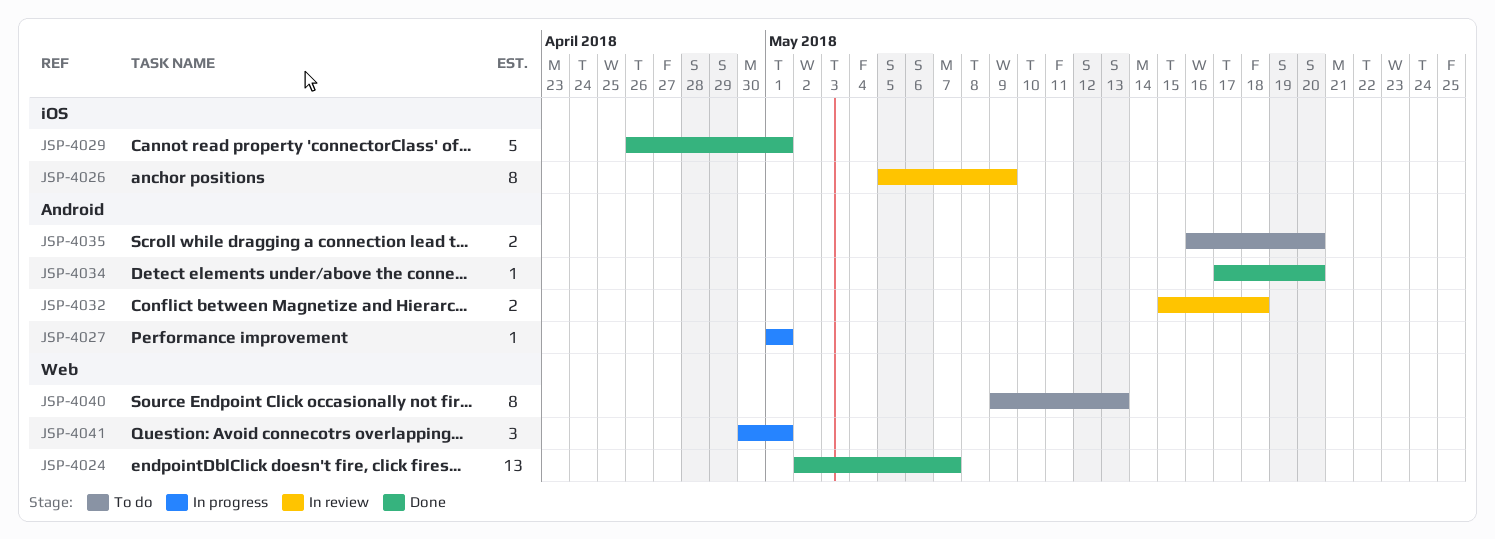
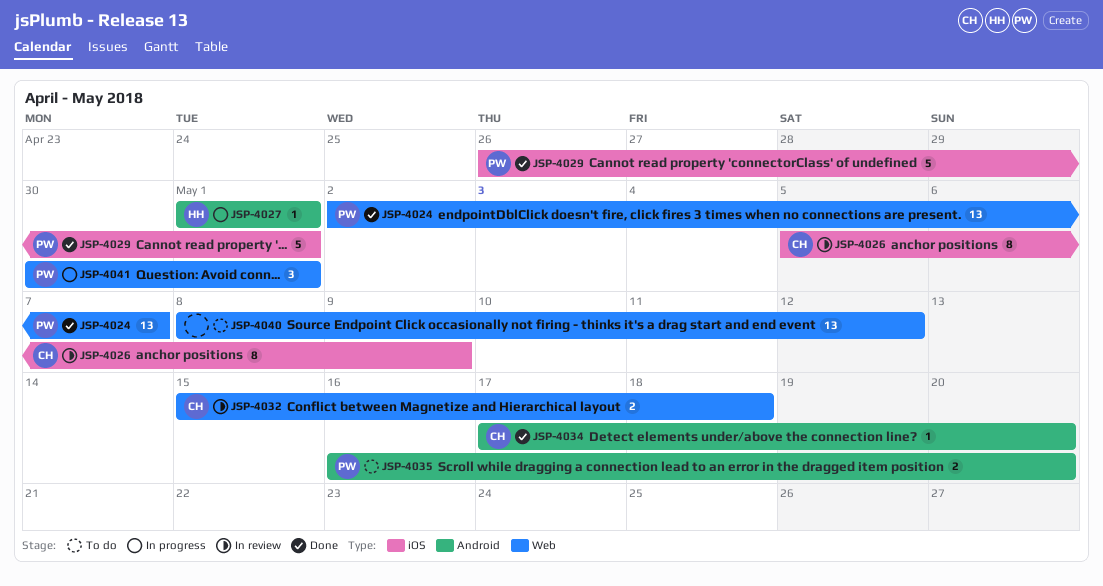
JSP-4032, label: Android -> Web
JSP-4040, estimate: 8 -> 13
JSP-4040, start: May 9 -> May 8
JSP-4040, due: May 13 -> May 12

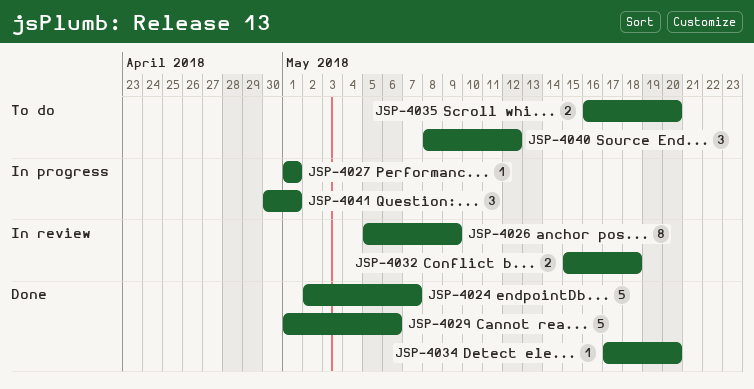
JSP-4024, estimate: 13 -> 5
JSP-4029, start: Apr 26 -> May 1
JSP-4029, due: May 1 -> May 6
JSP-4040, estimate: 13 -> 3

